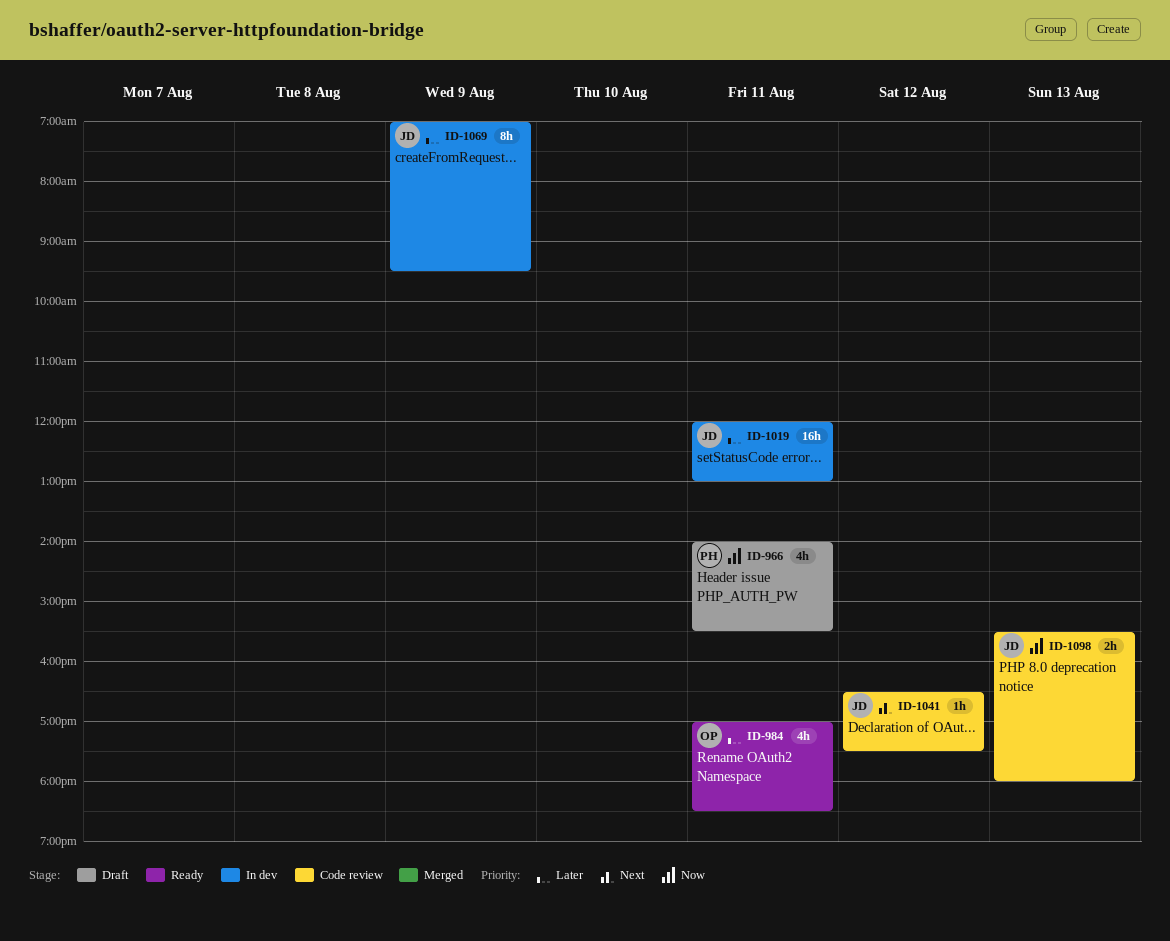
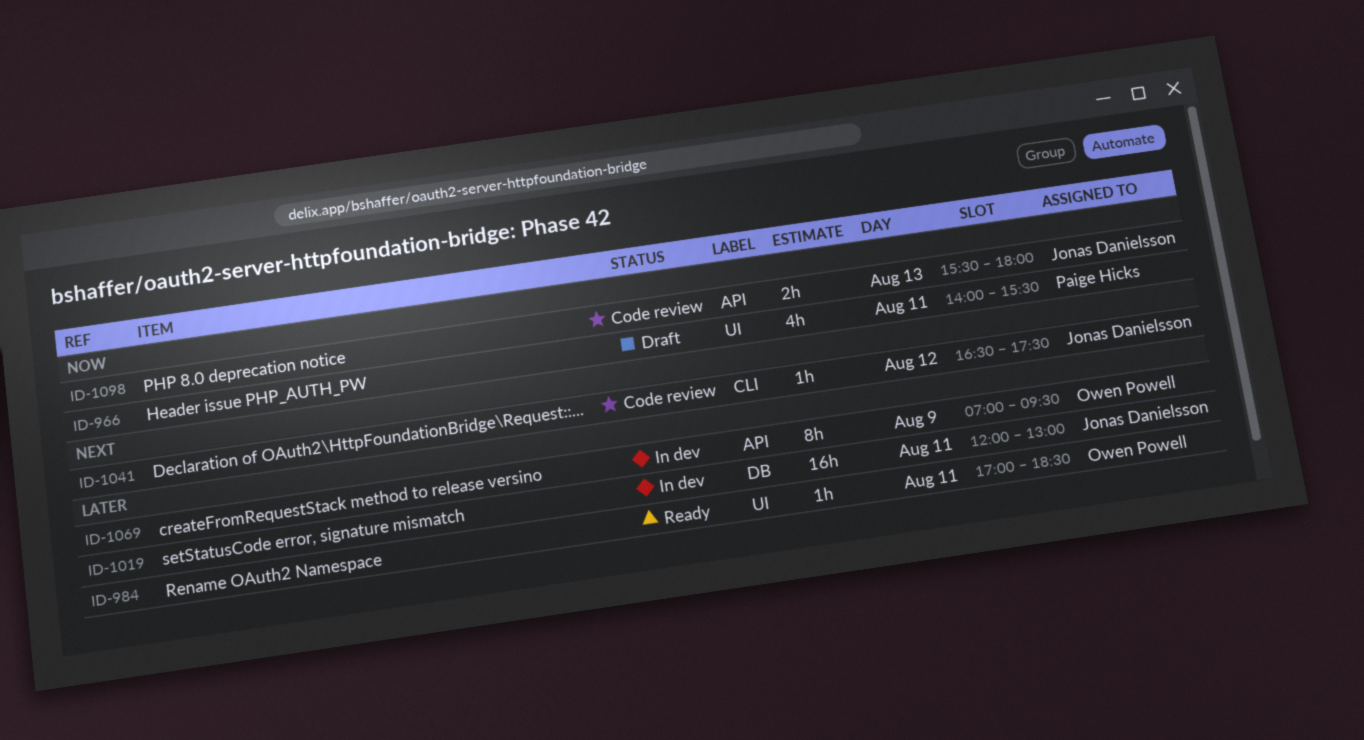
ID-984, estimate: 4h -> 1h
ID-1069, owner: Jonas Danielsson -> Owen Powell

